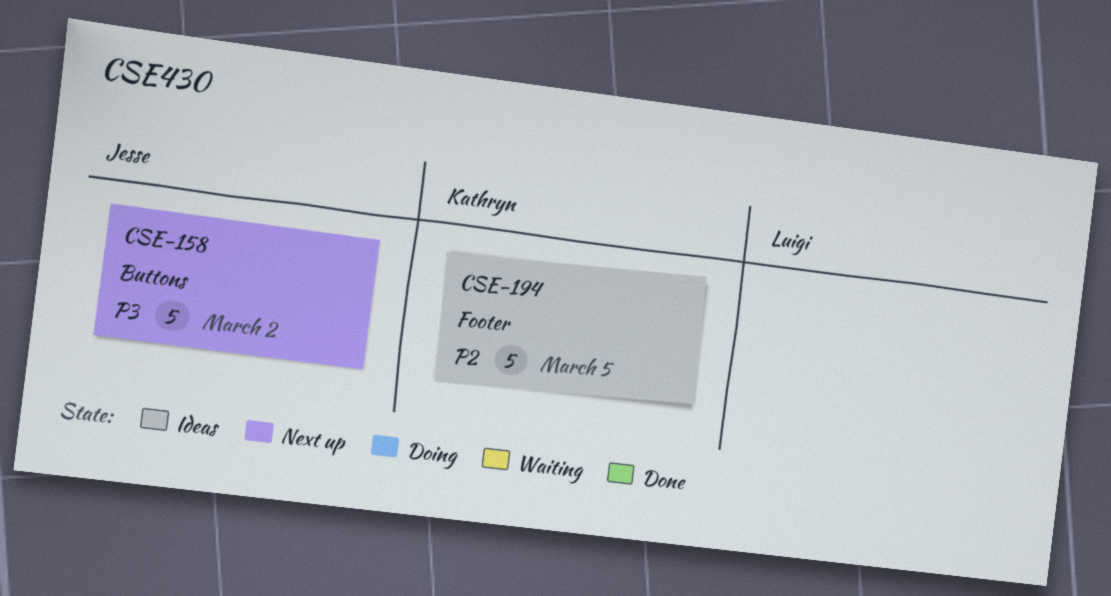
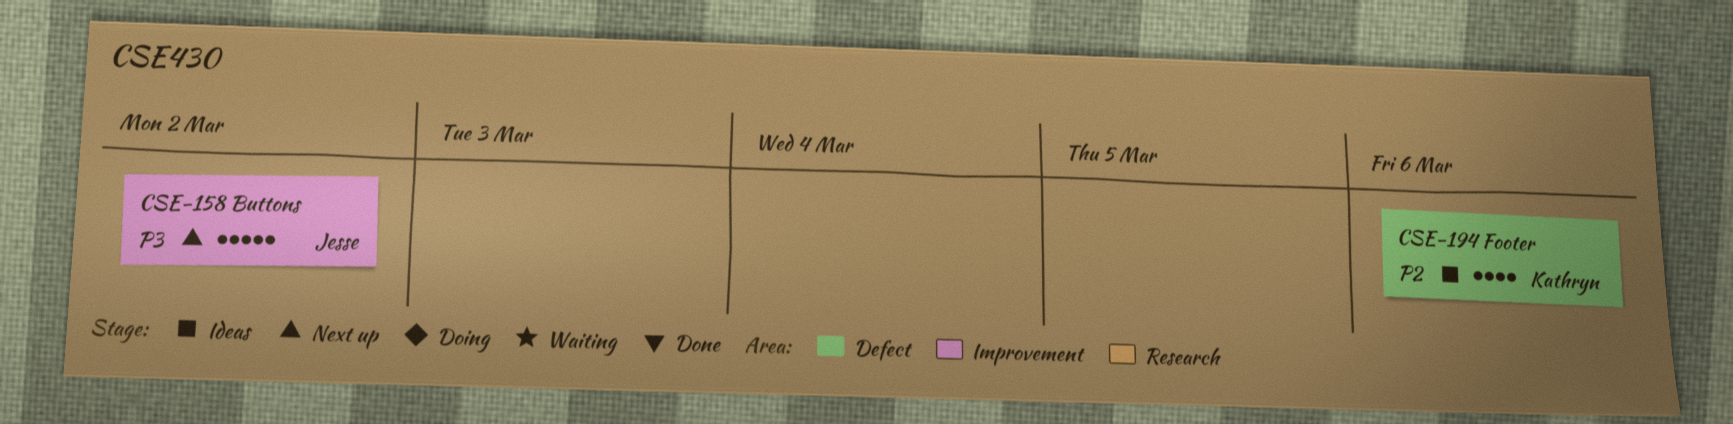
CSE-194, estimate: 5 -> 4
CSE-194, due: Mar 5 -> Mar 6

